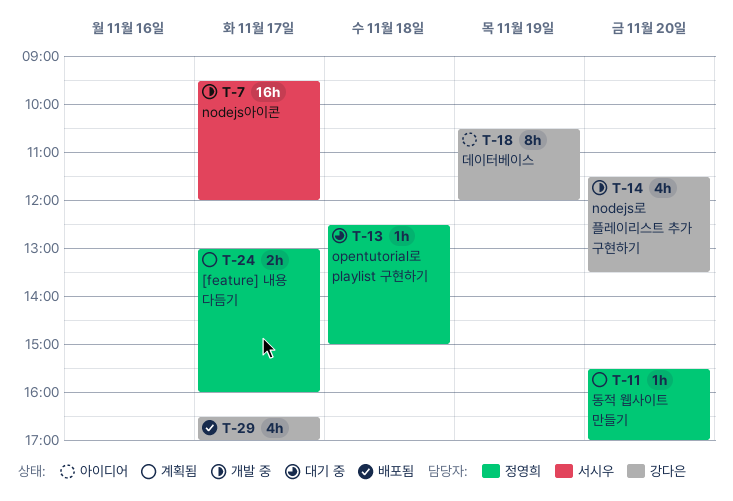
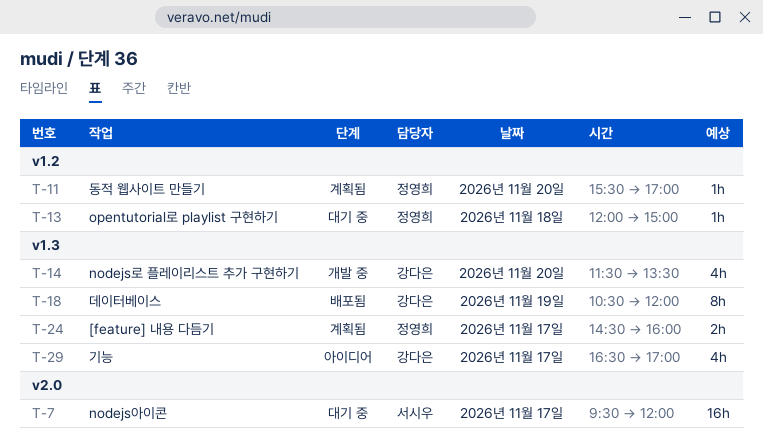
T-7, status: 개발 중 -> 대기 중
T-13, begins: 12:30 -> 12:00
T-18, status: 아이디어 -> 배포됨
T-24, begins: 13:00 -> 14:30
T-29, status: 배포됨 -> 아이디어

